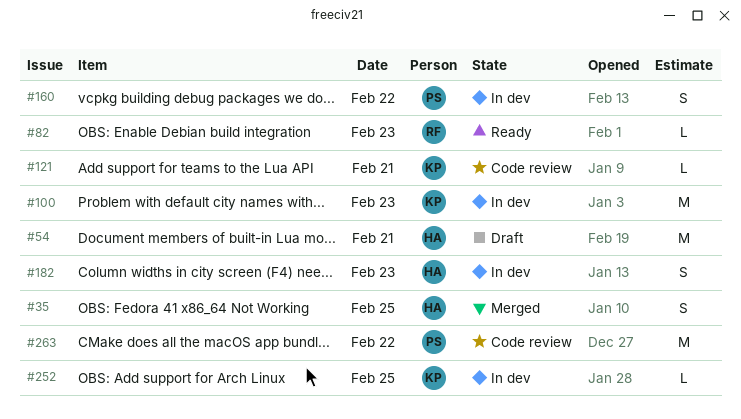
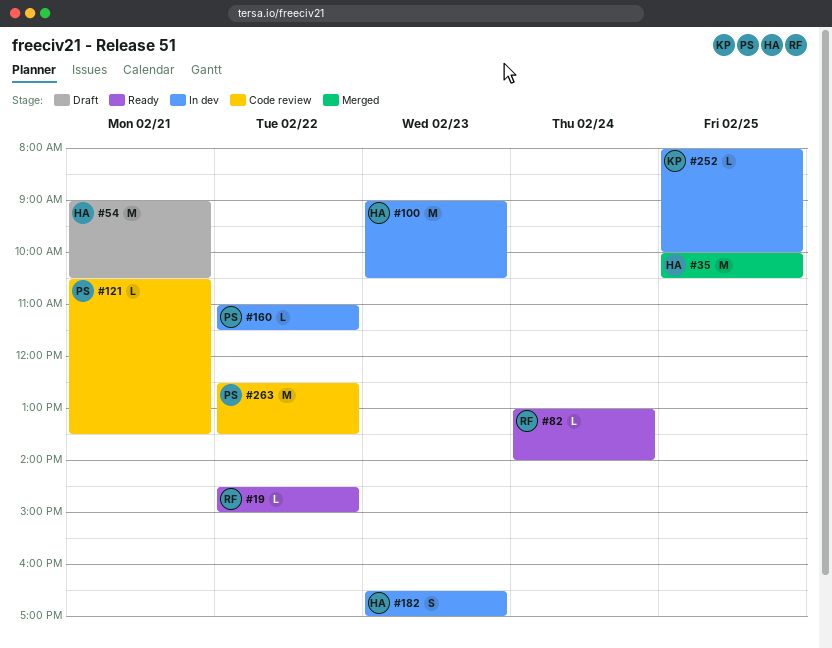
#19: none -> present
#35, estimate: S -> M
#82, day: Feb 23 -> Feb 24
#100, owner: KP -> HA
#121, owner: KP -> PS
#160, estimate: S -> L

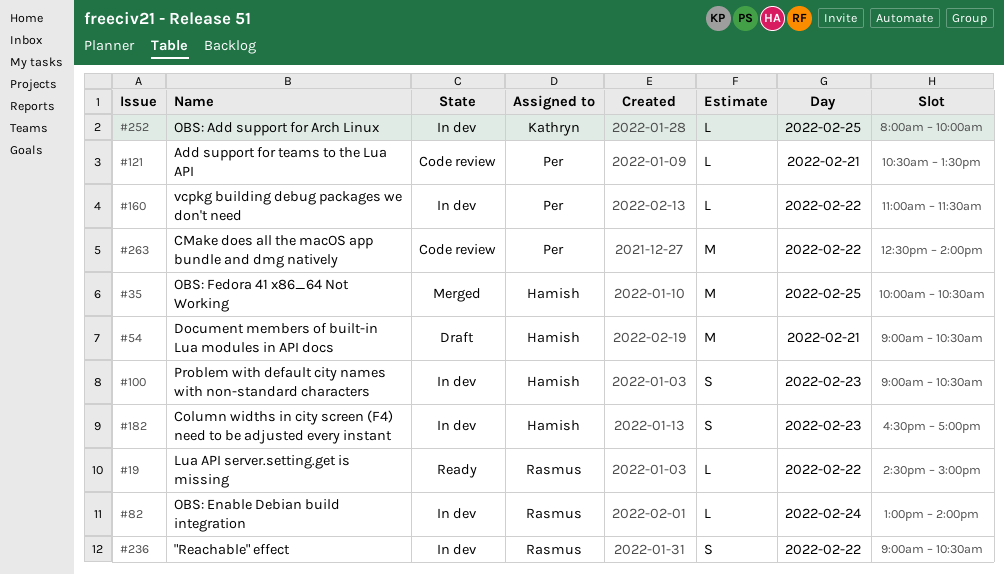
#82, status: Ready -> In dev
#100, estimate: M -> S
#236: none -> present
#263, ends: 13:30 -> 14:00

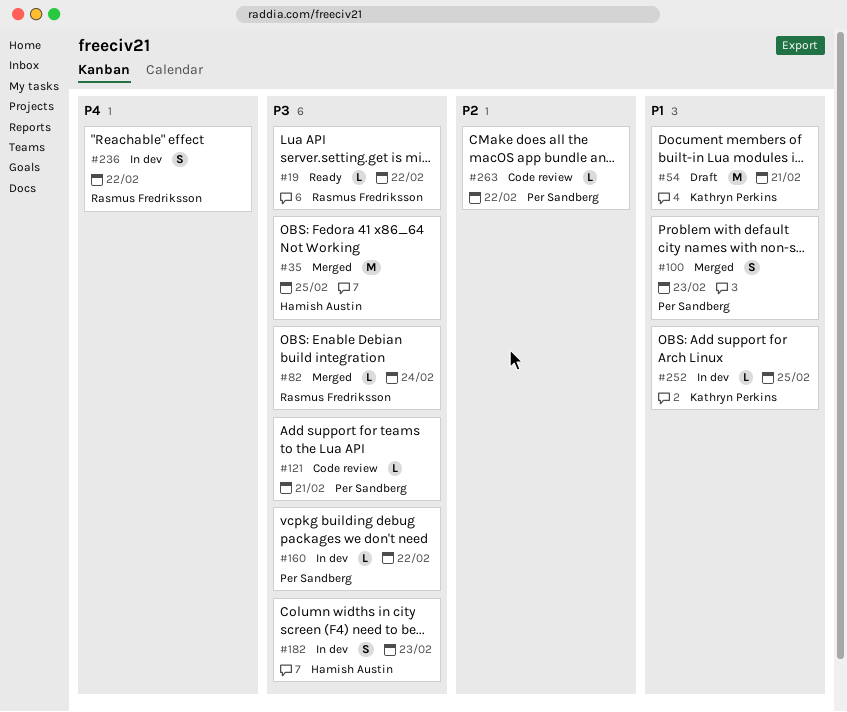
#54, owner: Hamish Austin -> Kathryn Perkins
#82, status: In dev -> Merged
#100, status: In dev -> Merged
#100, owner: Hamish Austin -> Per Sandberg
#263, estimate: M -> L

